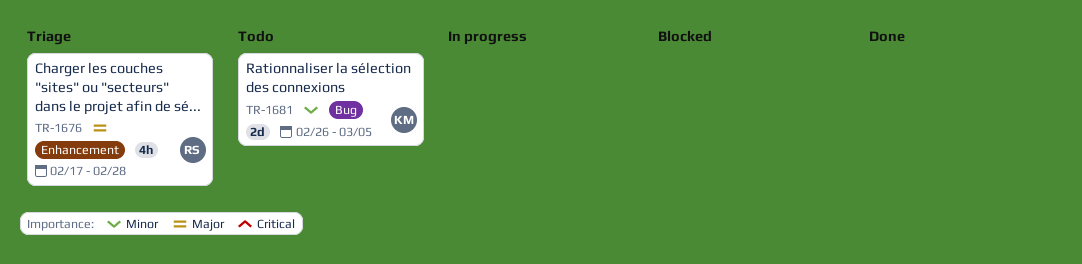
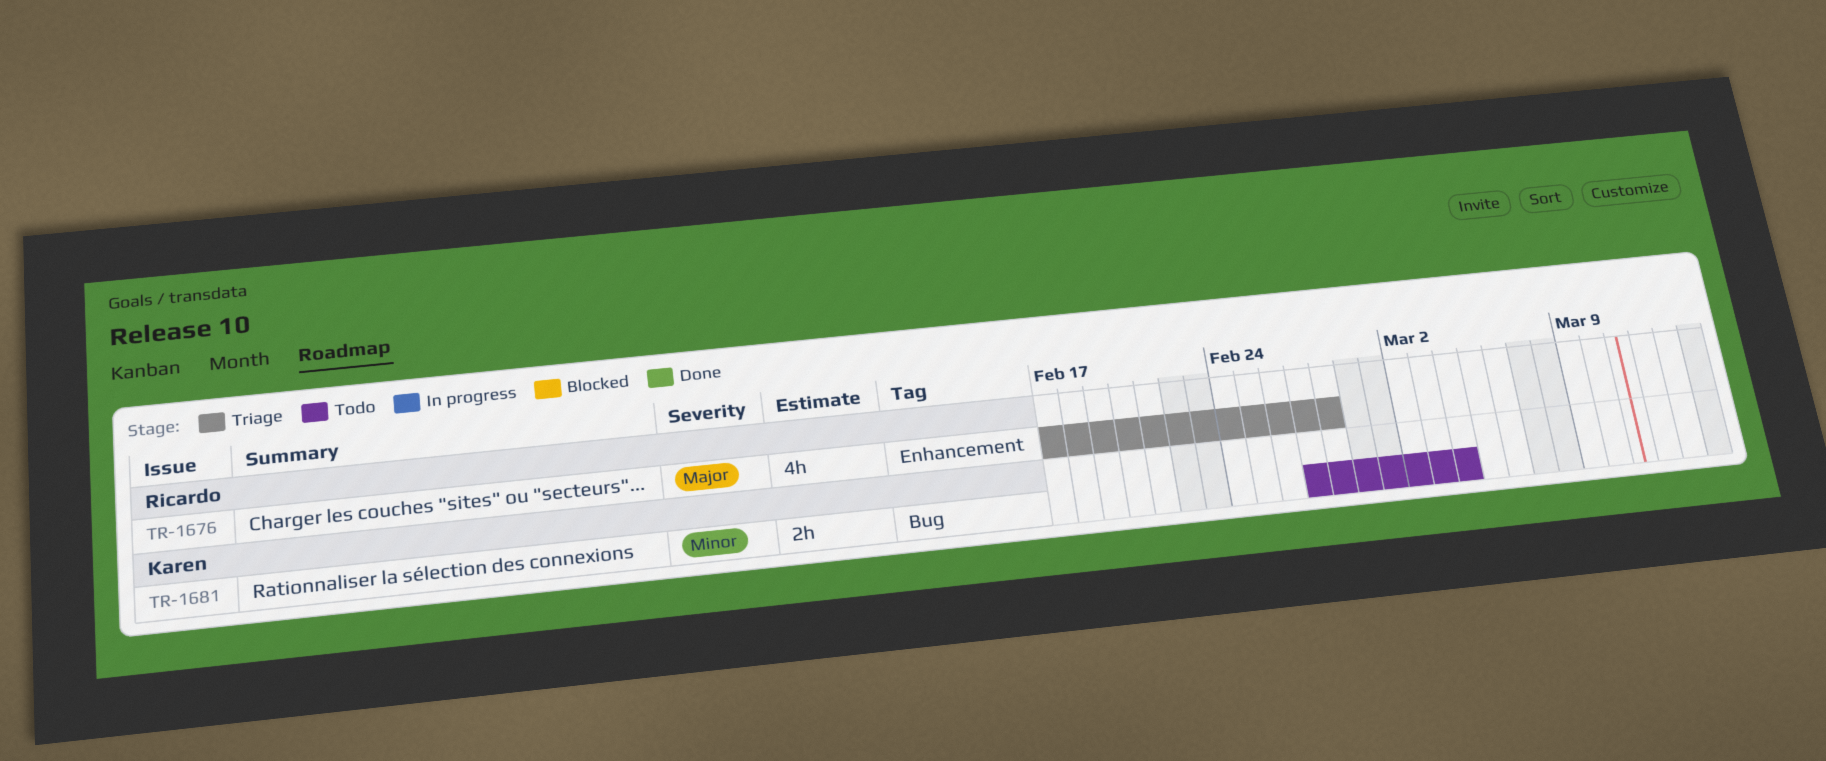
TR-1681, estimate: 2d -> 2h
TR-1681, start: Feb 26 -> Feb 27
TR-1681, due: Mar 5 -> Mar 4

